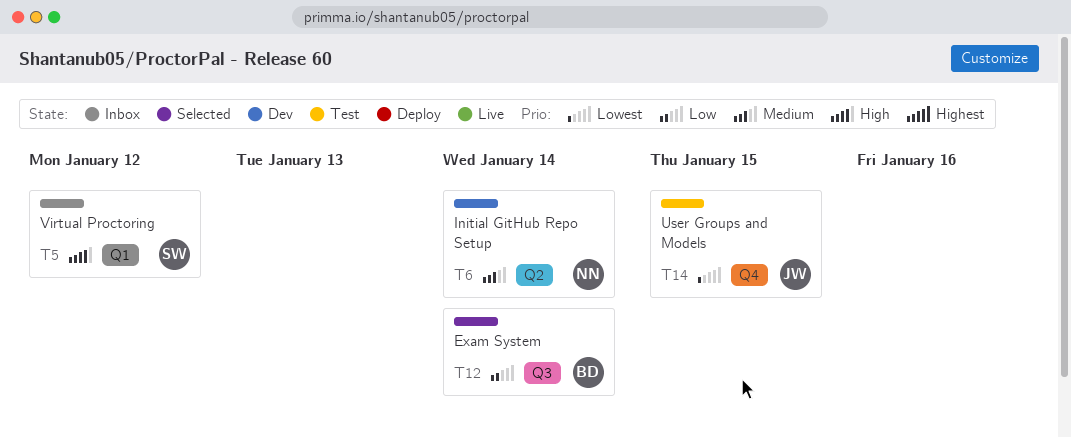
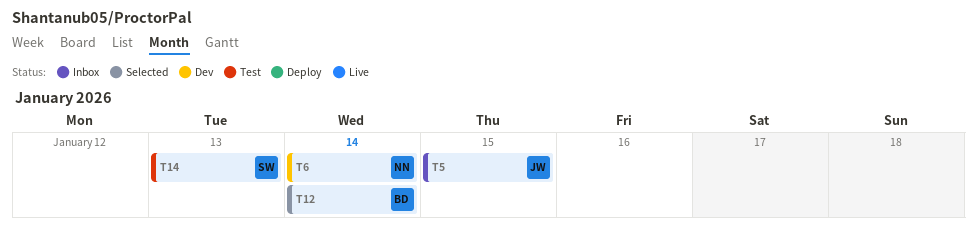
T5, owner: SW -> JW
T5, due: Jan 12 -> Jan 15
T14, owner: JW -> SW
T14, due: Jan 15 -> Jan 13

